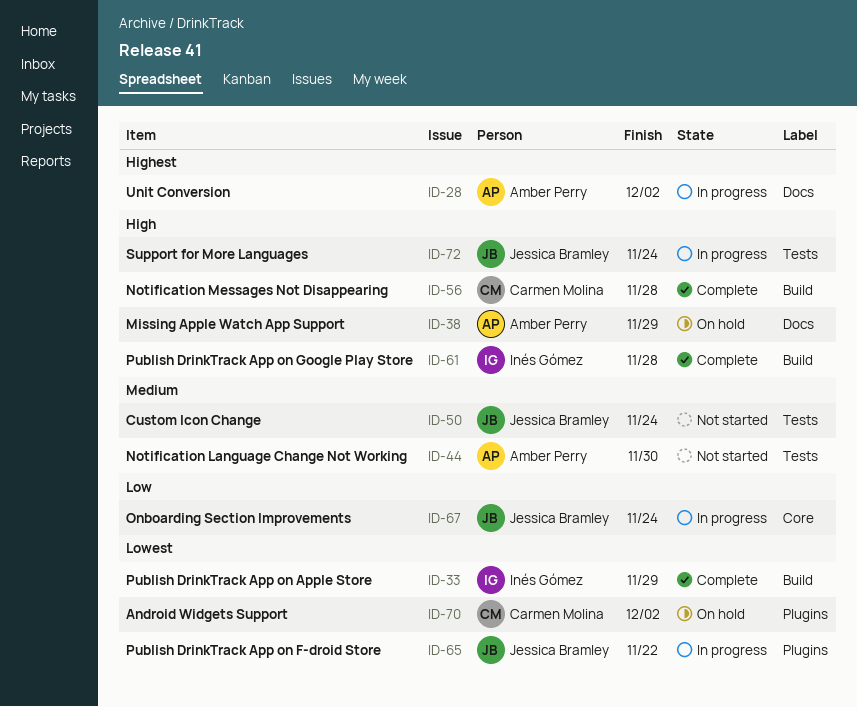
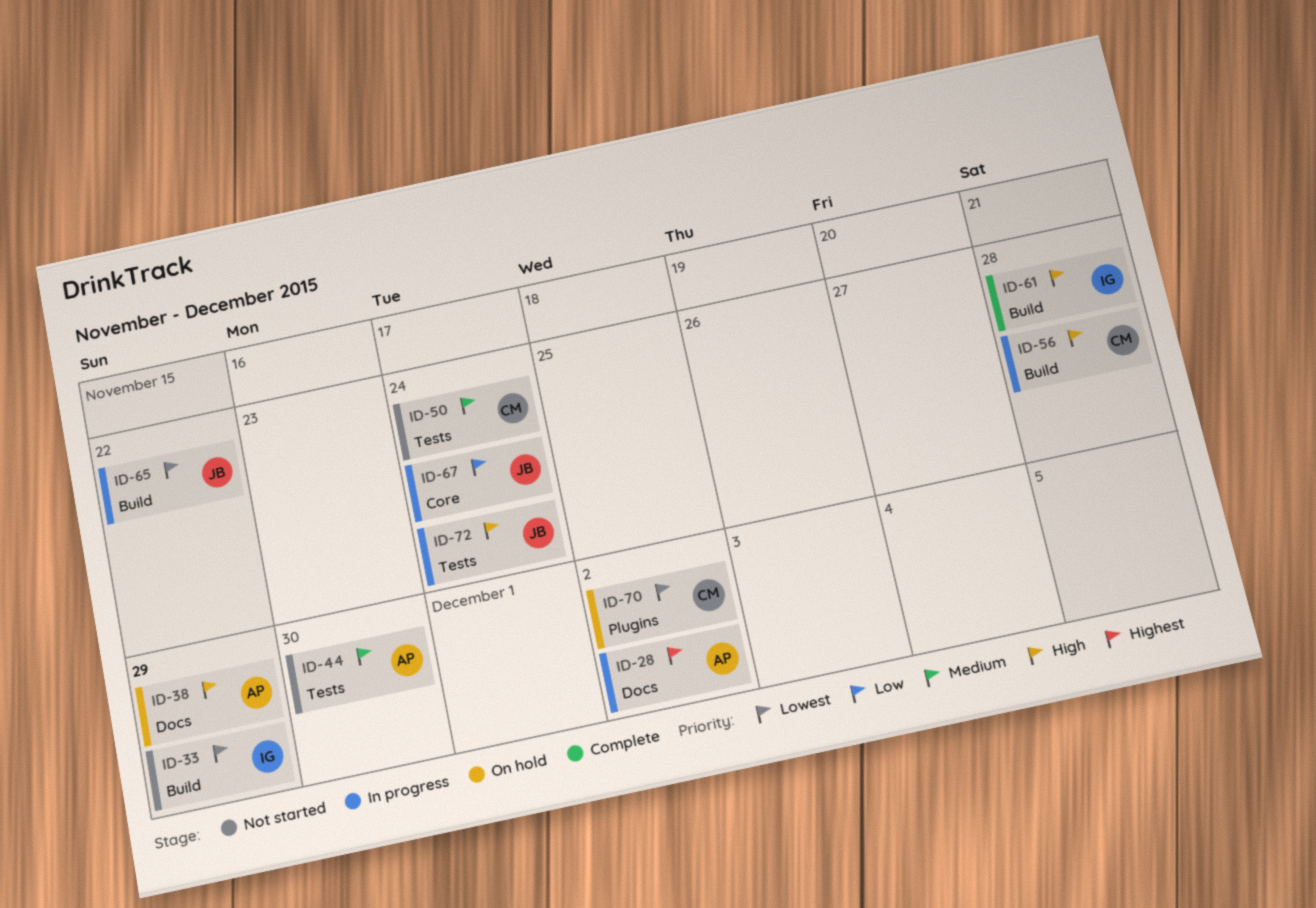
ID-33, status: Complete -> Not started
ID-50, owner: Jessica Bramley -> Carmen Molina
ID-56, status: Complete -> In progress
ID-65, label: Plugins -> Build

